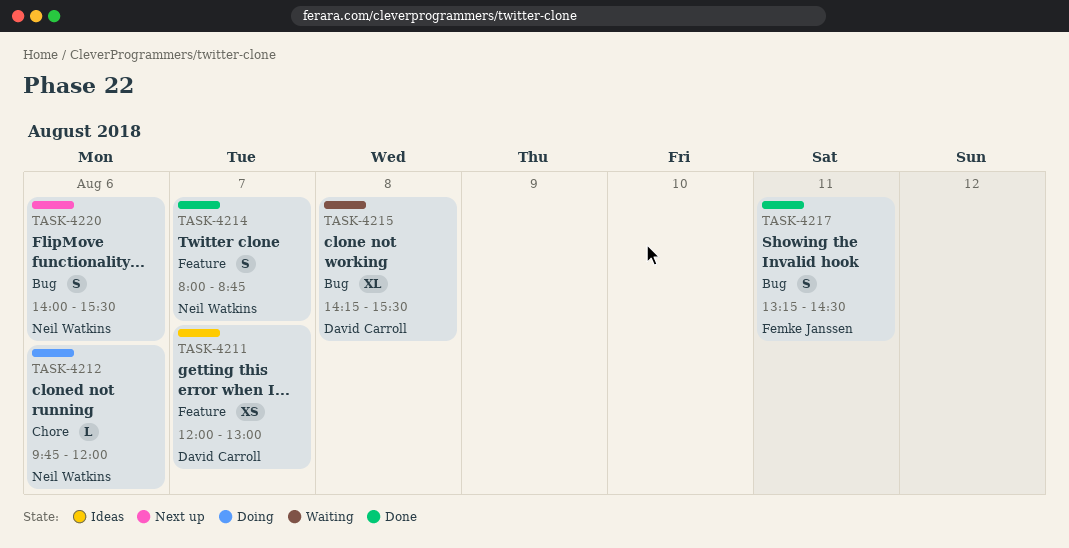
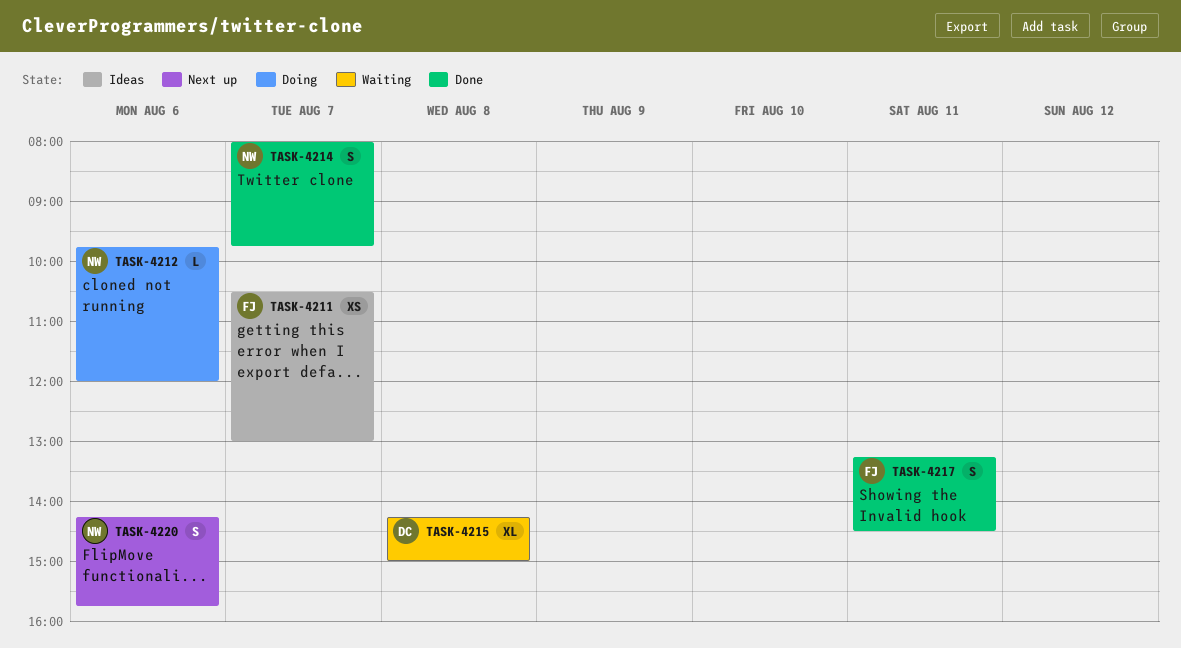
TASK-4211, owner: David Carroll -> Femke Janssen
TASK-4211, begins: 12:00 -> 10:30
TASK-4214, ends: 08:45 -> 09:45
TASK-4215, ends: 15:30 -> 15:00
TASK-4220, begins: 14:00 -> 14:15
TASK-4220, ends: 15:30 -> 15:45

